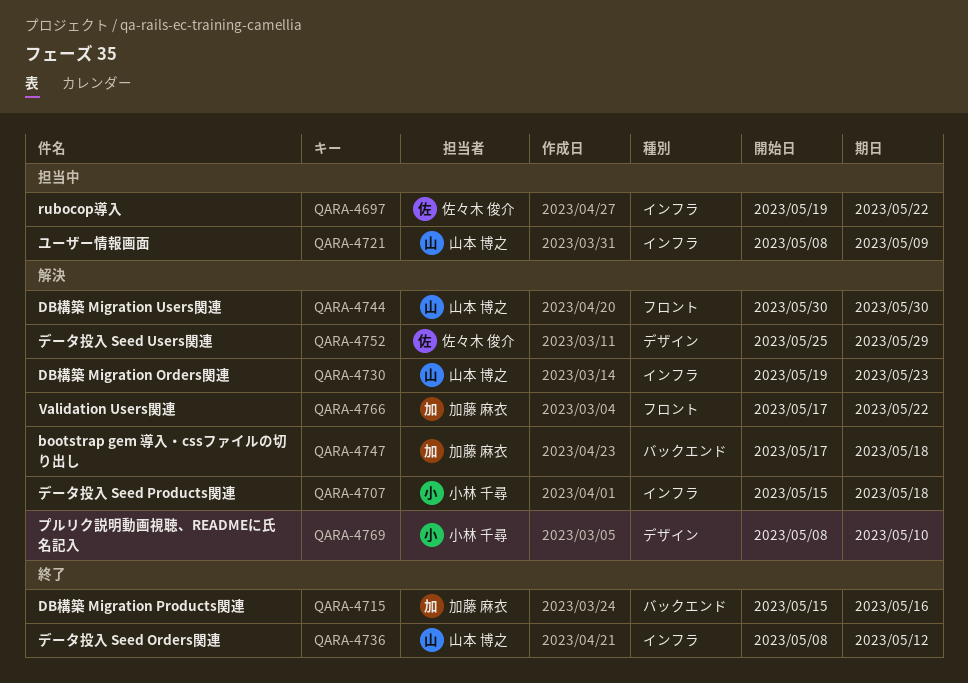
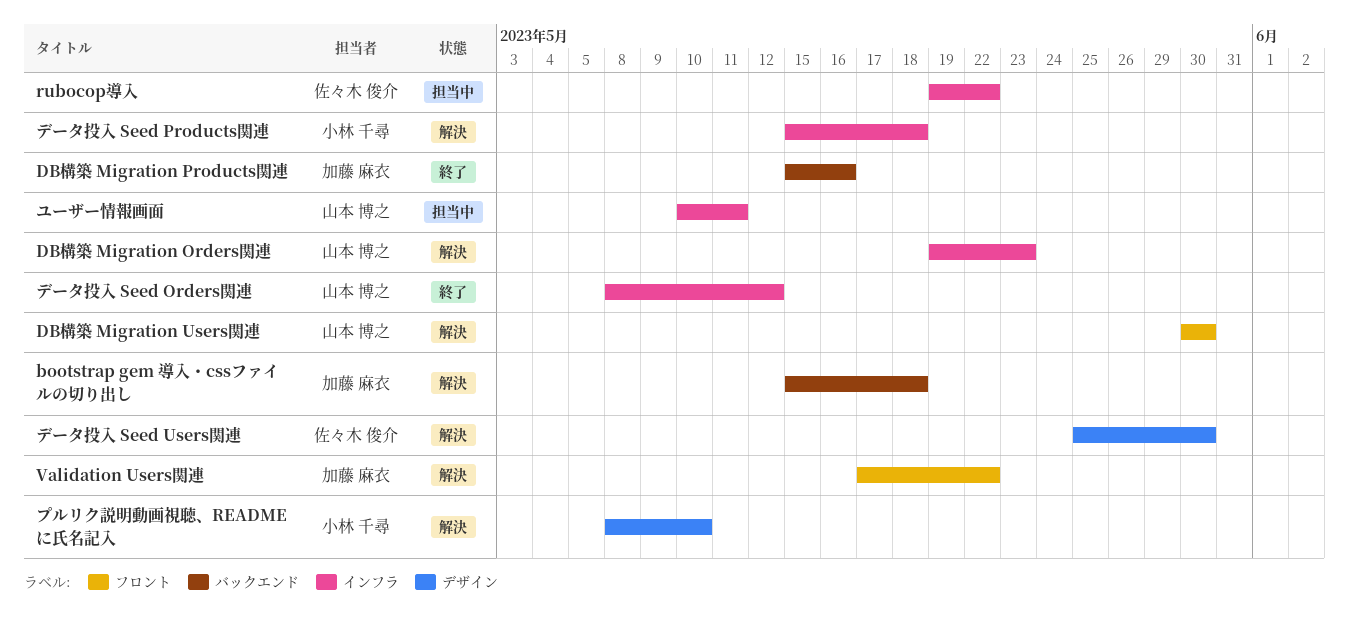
bootstrap gem 導入・cssファイルの切り出し, start: May 17 -> May 15
データ投入 Seed Users関連, due: May 29 -> May 30
ユーザー情報画面, start: May 8 -> May 10
ユーザー情報画面, due: May 9 -> May 11

